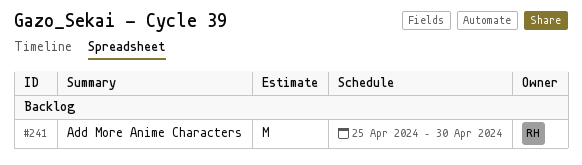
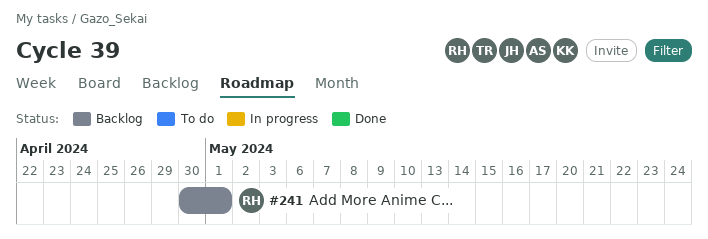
#241, start: Apr 25 -> Apr 30
#241, due: Apr 30 -> May 1

